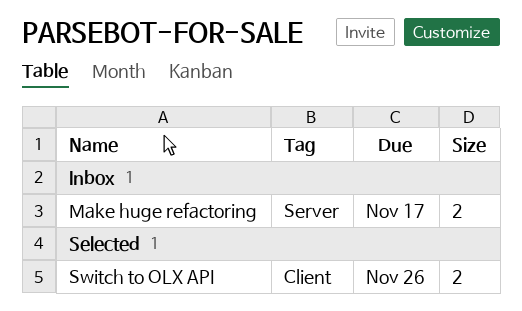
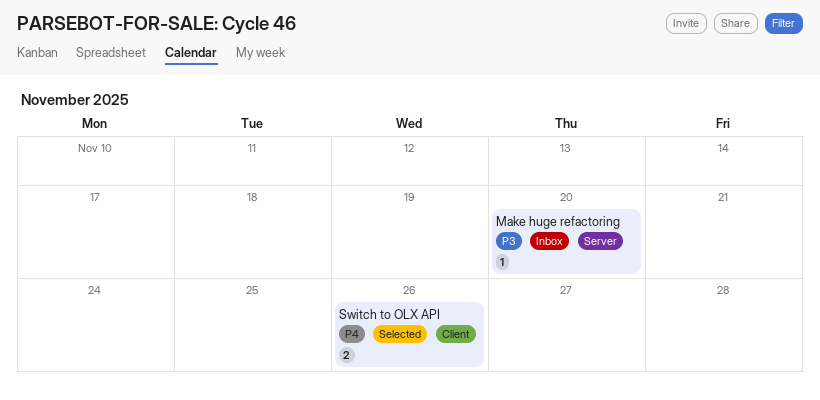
Make huge refactoring, estimate: 2 -> 1
Make huge refactoring, due: Nov 17 -> Nov 20

